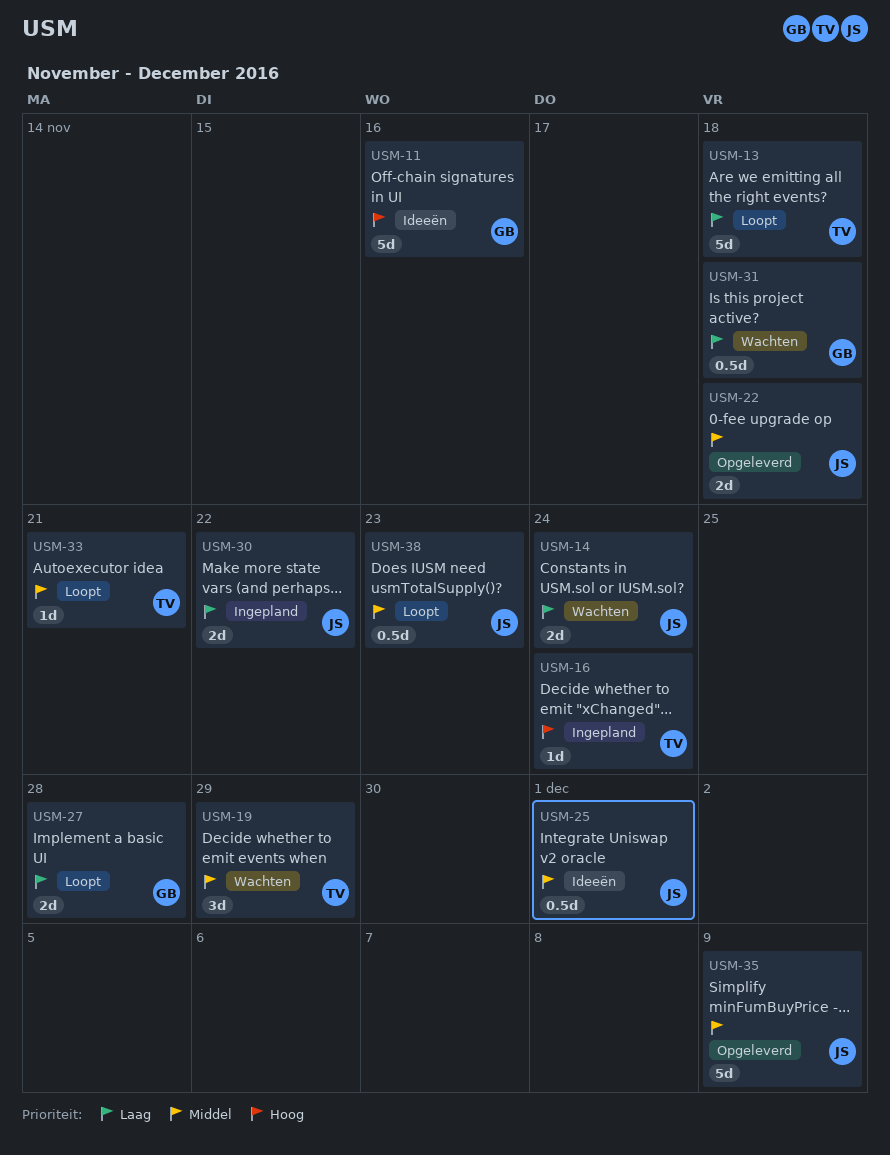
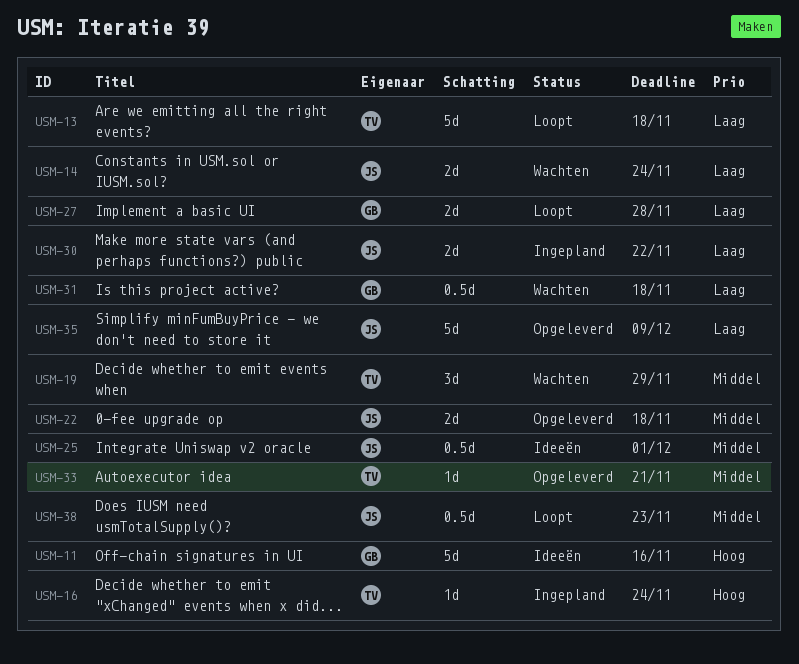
USM-33, status: Loopt -> Opgeleverd
USM-35, priority: Middel -> Laag

